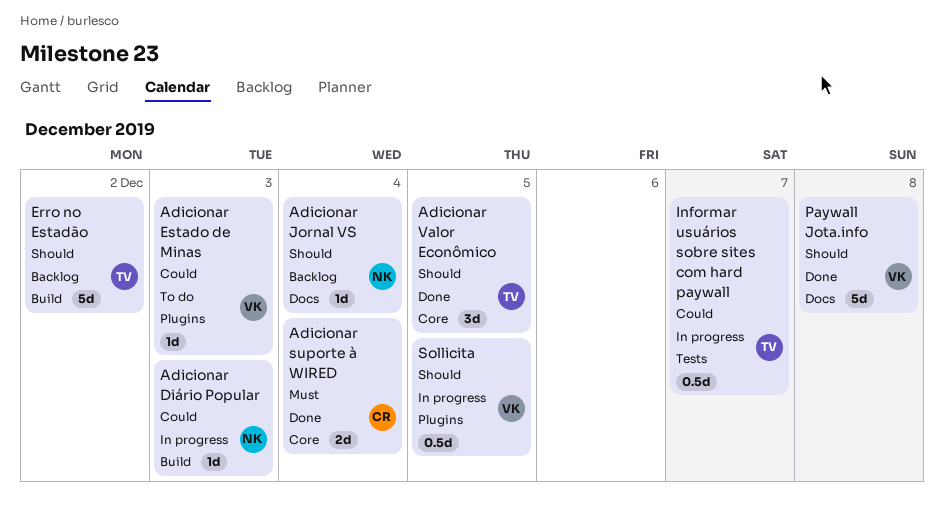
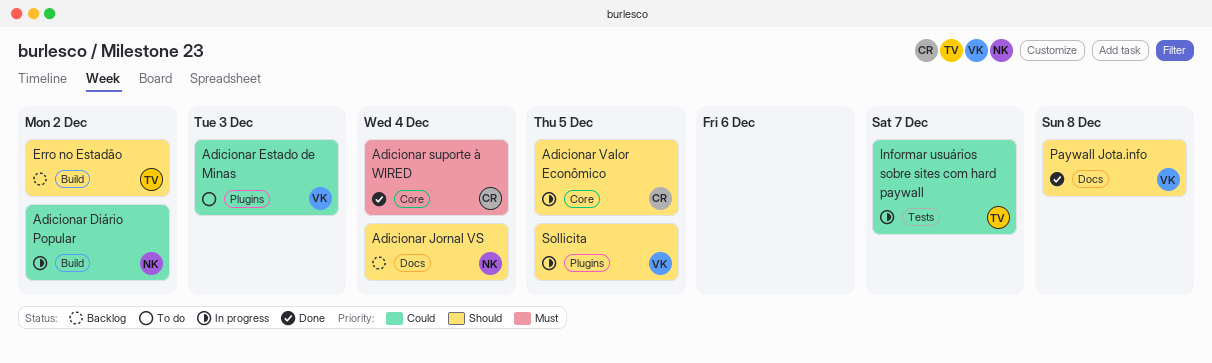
Adicionar Diário Popular, due: Dec 3 -> Dec 2
Adicionar Valor Econômico, status: Done -> In progress
Adicionar Valor Econômico, owner: TV -> CR

